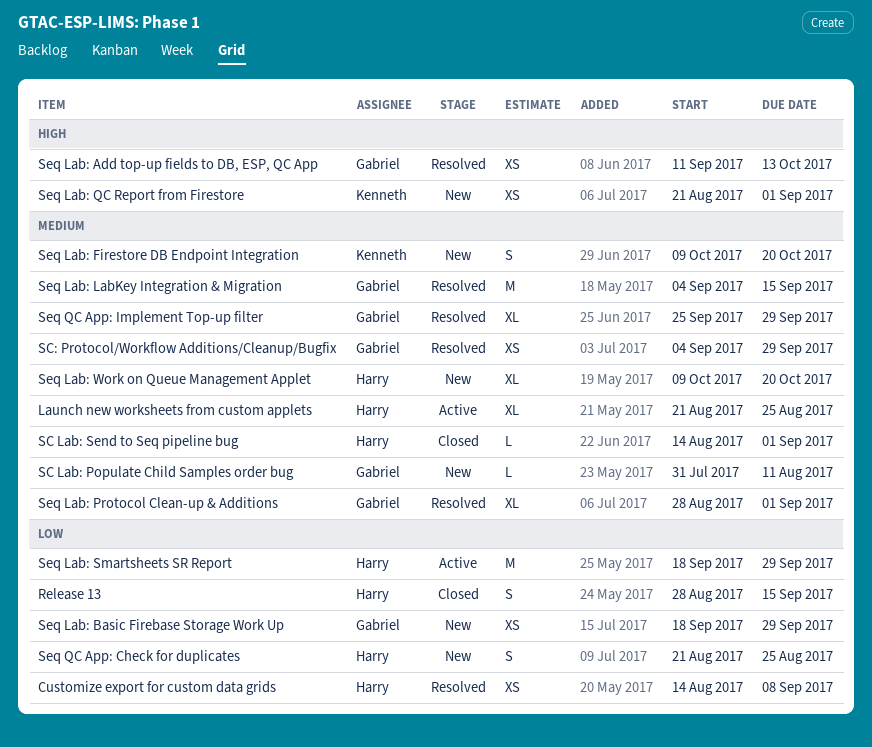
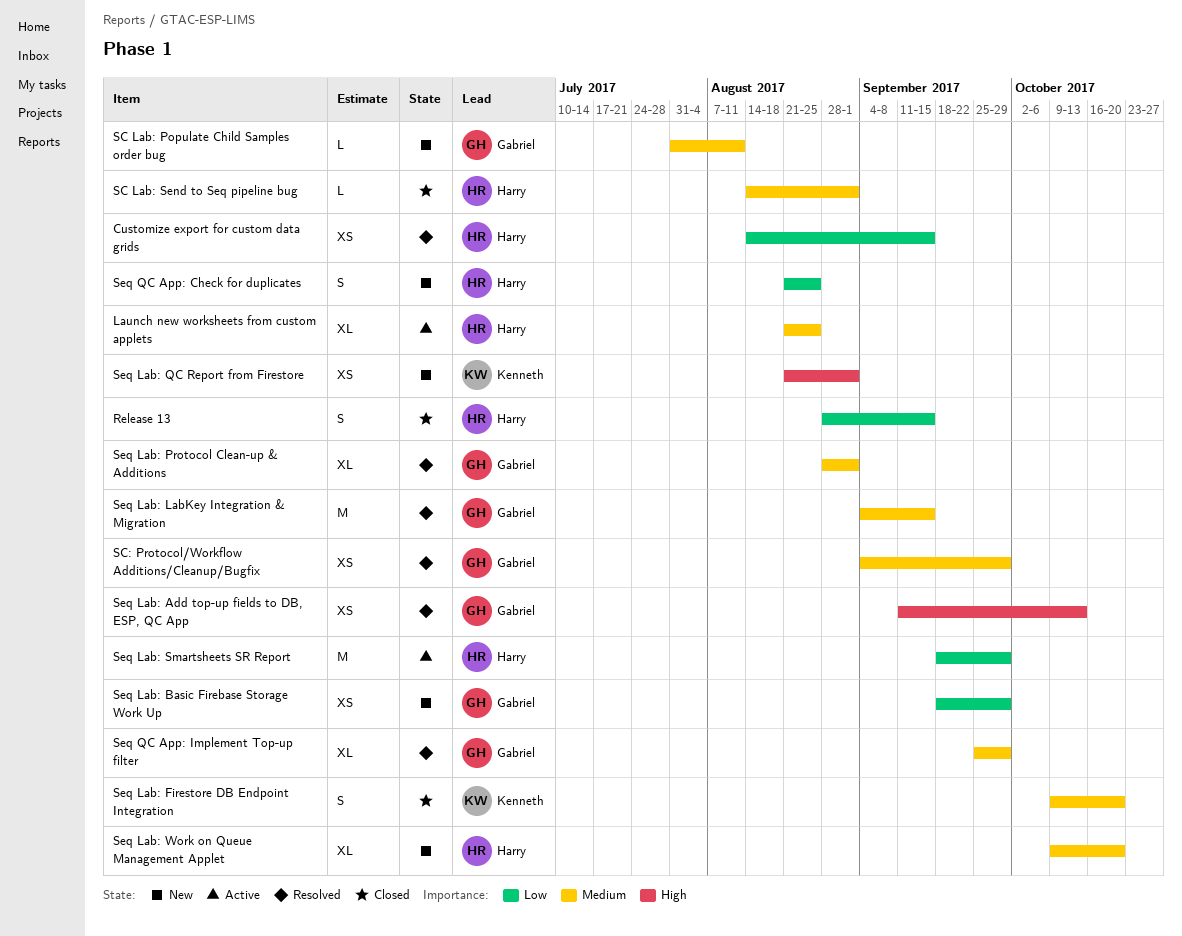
Customize export for custom data grids, due: Sep 8 -> Sep 15
Seq Lab: Firestore DB Endpoint Integration, status: New -> Closed

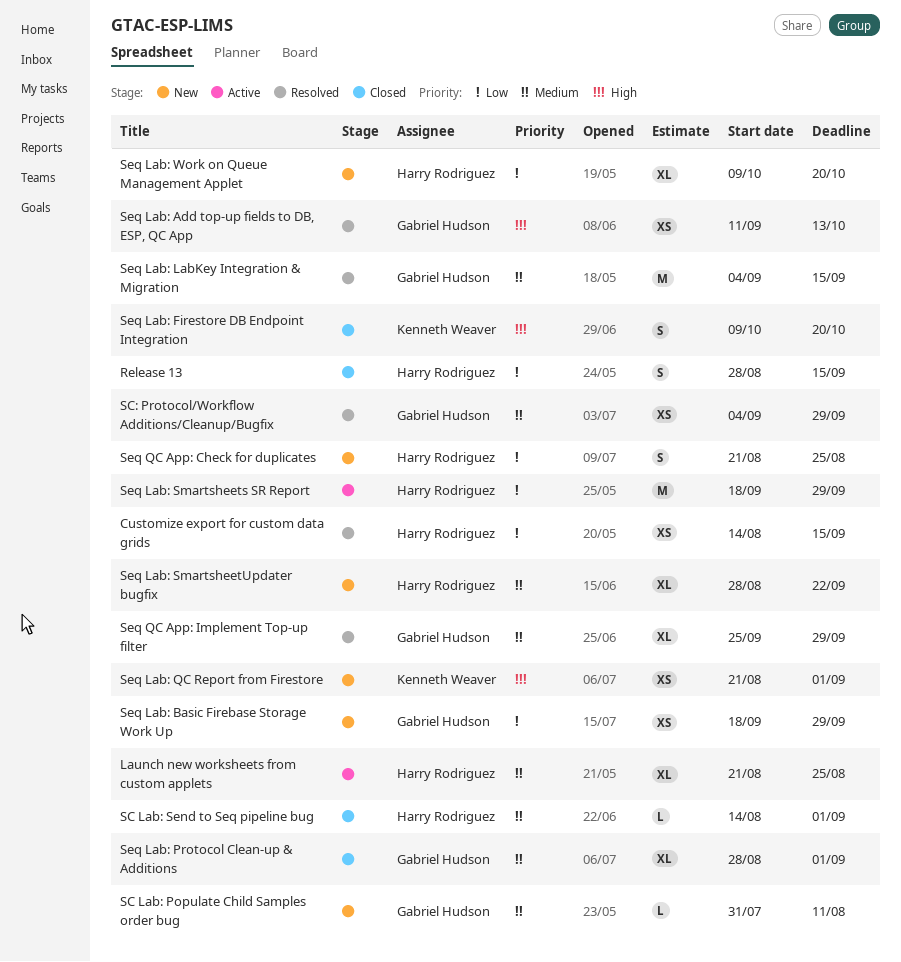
Seq Lab: Firestore DB Endpoint Integration, priority: Medium -> High
Seq Lab: Protocol Clean-up & Additions, status: Resolved -> Closed
Seq Lab: SmartsheetUpdater bugfix: none -> present
Seq Lab: Work on Queue Management Applet, priority: Medium -> Low

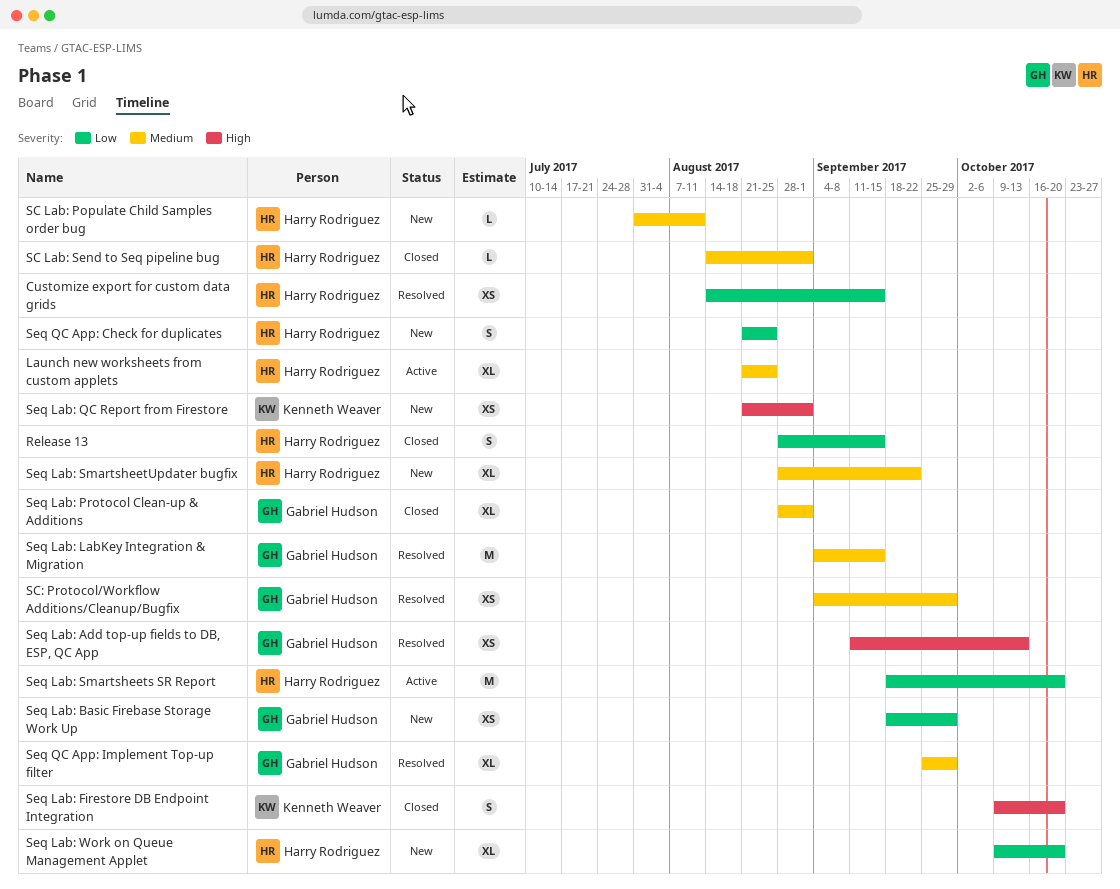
SC Lab: Populate Child Samples order bug, owner: Gabriel Hudson -> Harry Rodriguez
Seq Lab: Smartsheets SR Report, due: Sep 29 -> Oct 20

